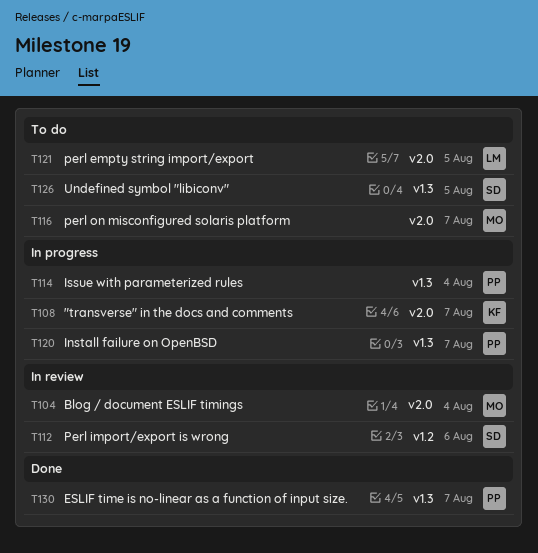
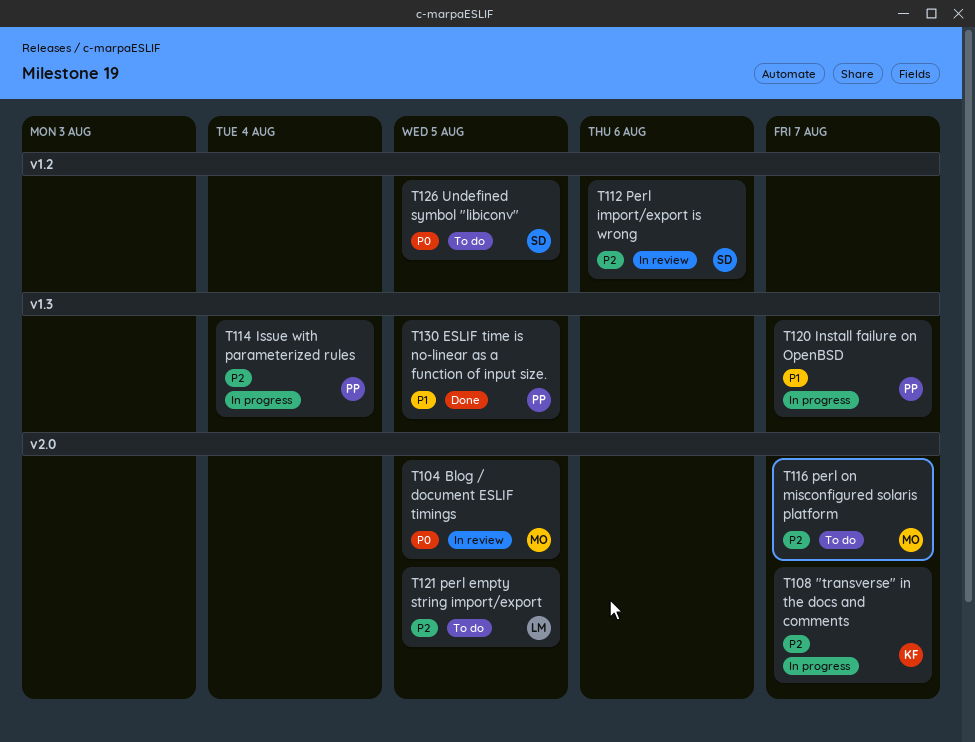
T104, due: Aug 4 -> Aug 5
T126, label: v1.3 -> v1.2
T130, due: Aug 7 -> Aug 5

